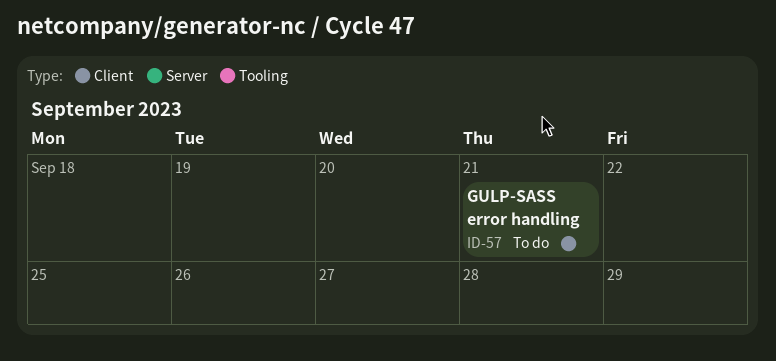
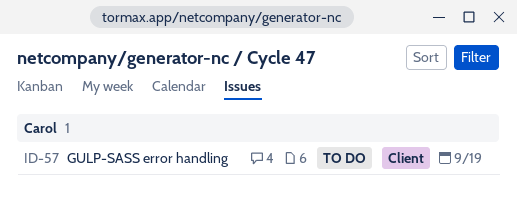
ID-57, due: Sep 21 -> Sep 19

